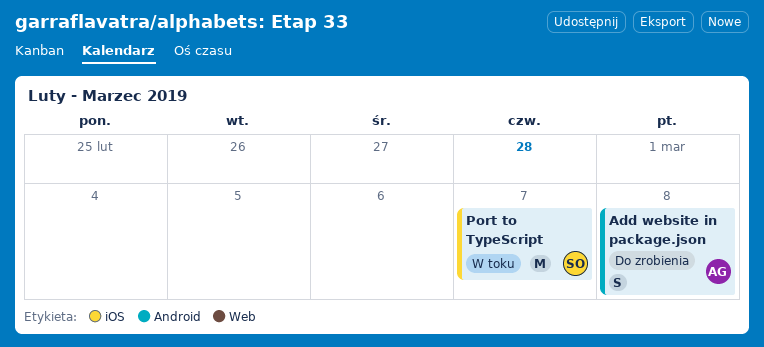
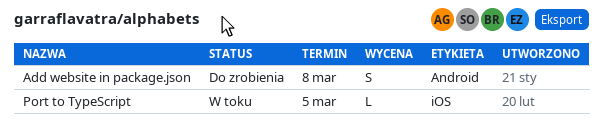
Port to TypeScript, estimate: M -> L
Port to TypeScript, due: Mar 7 -> Mar 5

